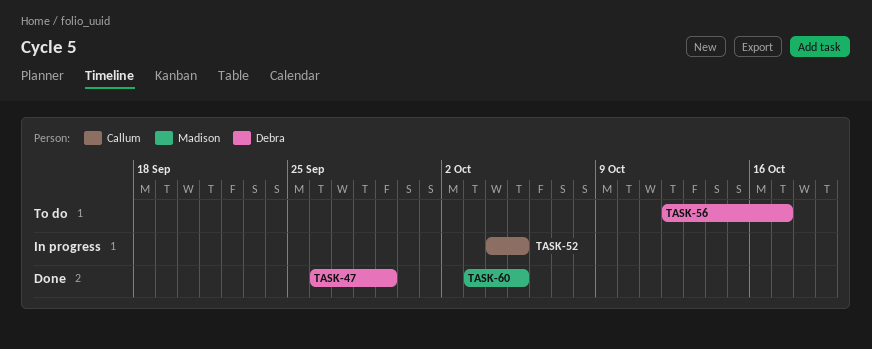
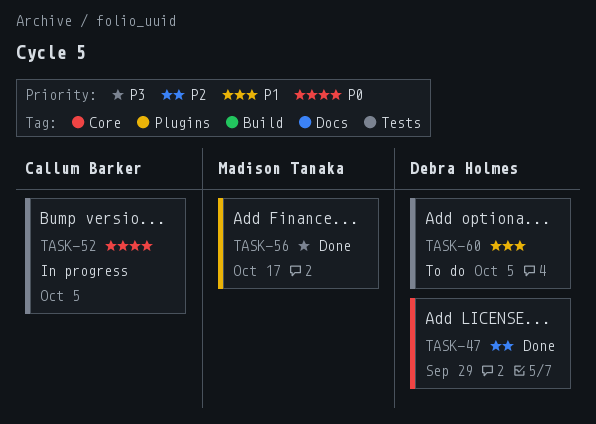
TASK-56, status: To do -> Done
TASK-56, owner: Debra Holmes -> Madison Tanaka
TASK-60, status: Done -> To do
TASK-60, owner: Madison Tanaka -> Debra Holmes

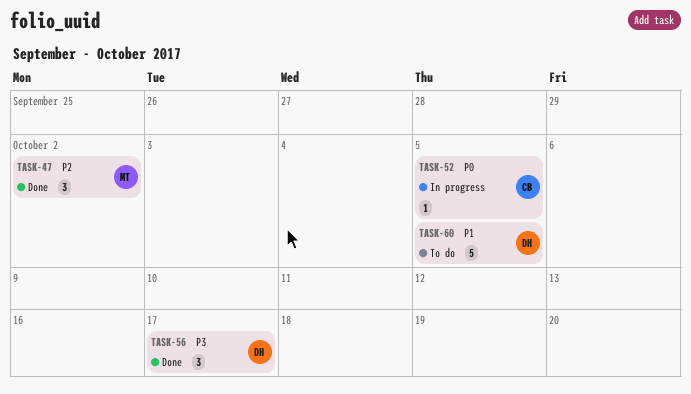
TASK-47, owner: Debra Holmes -> Madison Tanaka
TASK-47, due: Sep 29 -> Oct 2
TASK-56, owner: Madison Tanaka -> Debra Holmes

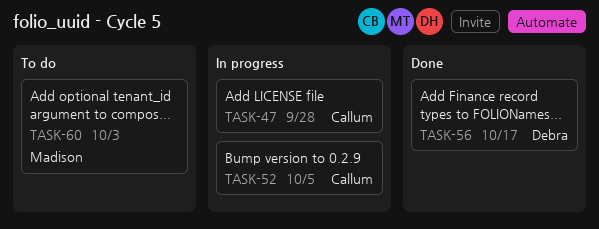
TASK-47, status: Done -> In progress
TASK-47, owner: Madison -> Callum
TASK-47, due: Oct 2 -> Sep 28
TASK-60, owner: Debra -> Madison
TASK-60, due: Oct 5 -> Oct 3

